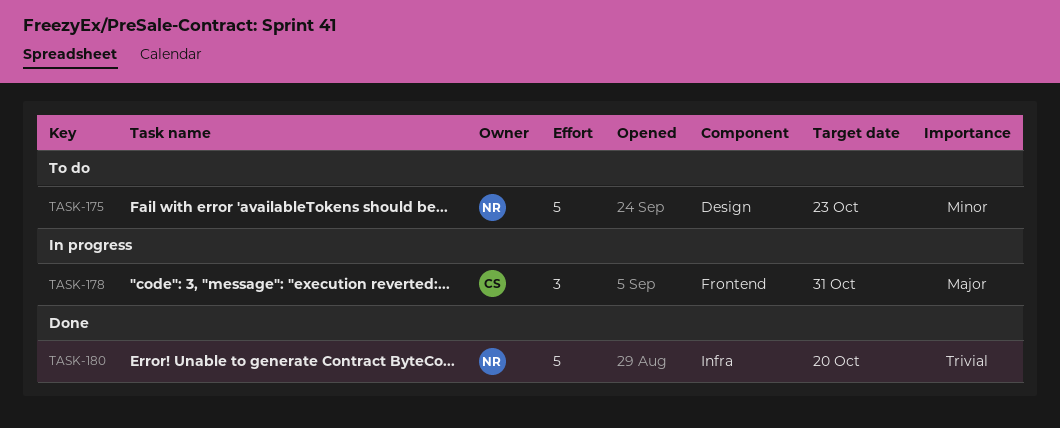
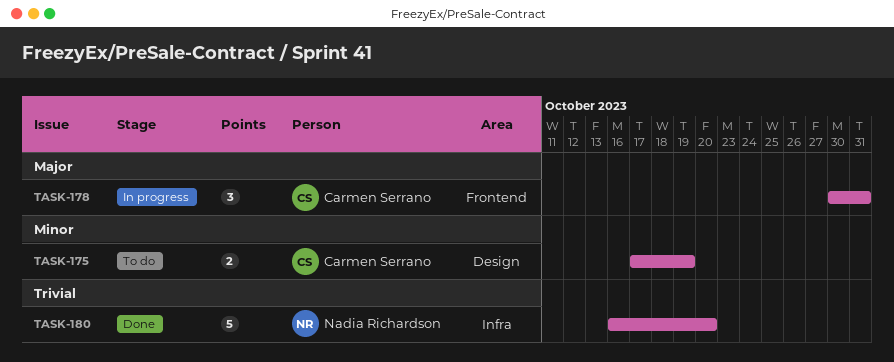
TASK-175, owner: Nadia Richardson -> Carmen Serrano
TASK-175, estimate: 5 -> 2
TASK-175, due: Oct 23 -> Oct 19

